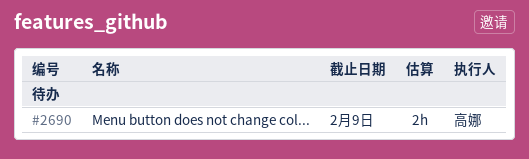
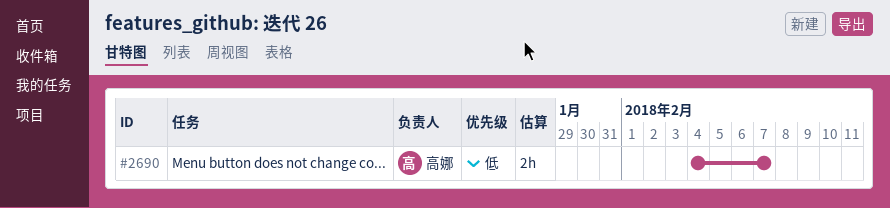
#2690, due: Feb 9 -> Feb 7

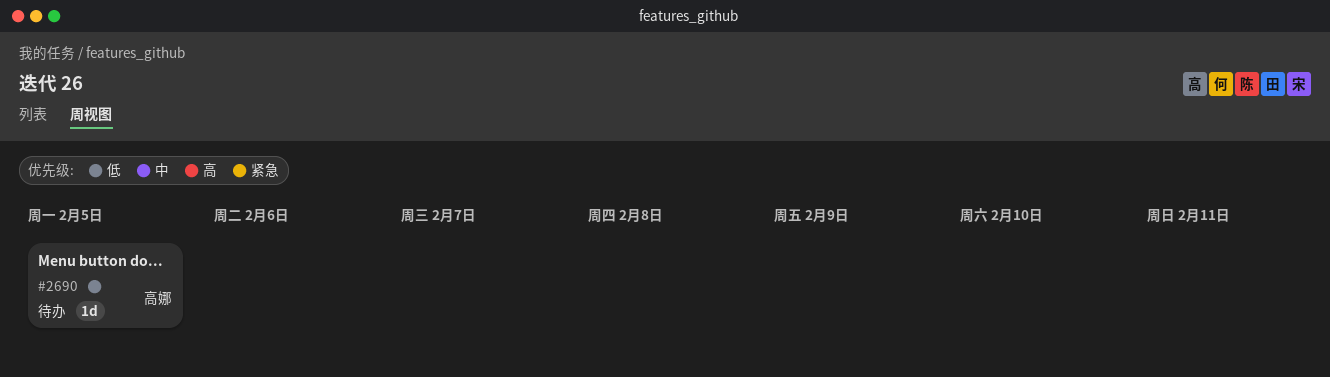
#2690, estimate: 2h -> 1d
#2690, due: Feb 7 -> Feb 5

